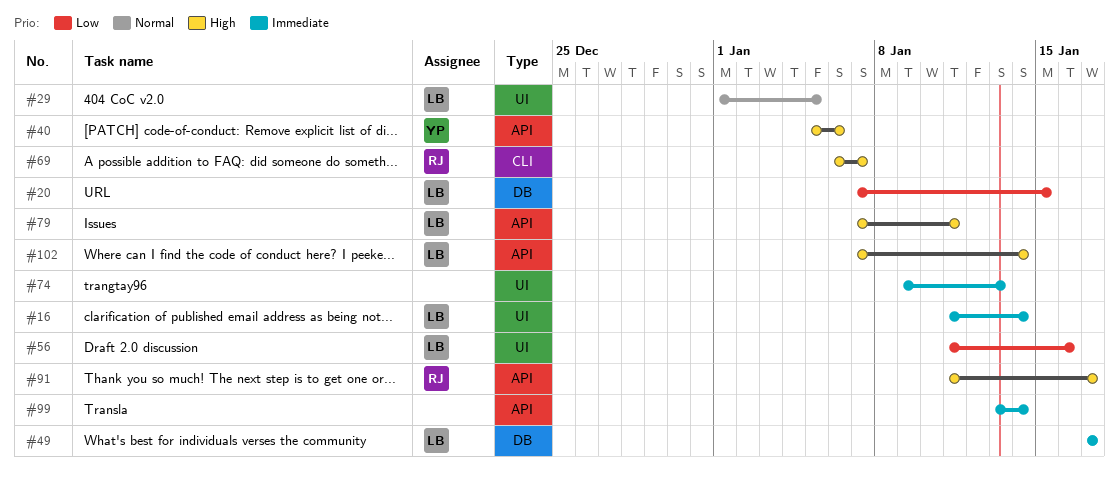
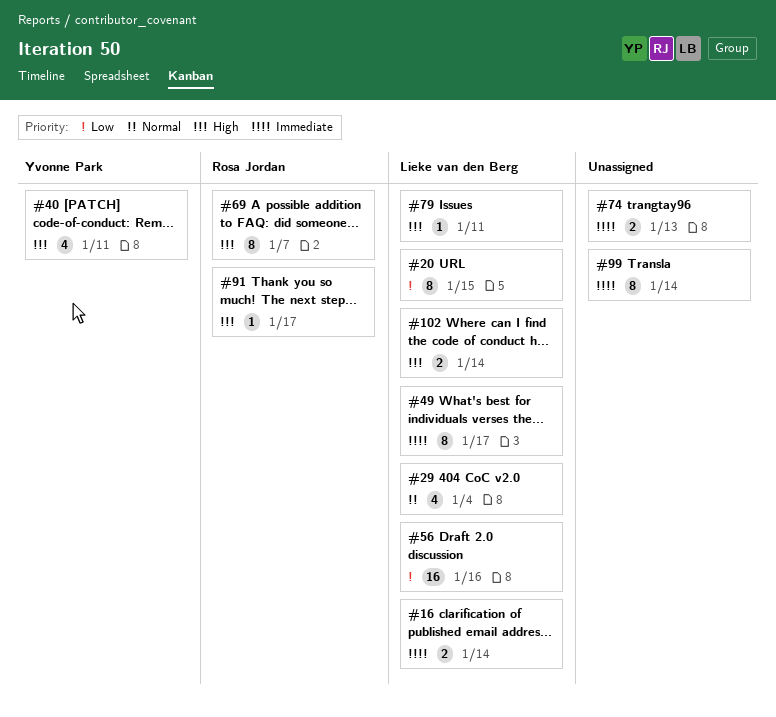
#29, due: Jan 5 -> Jan 4
#40, due: Jan 6 -> Jan 11

